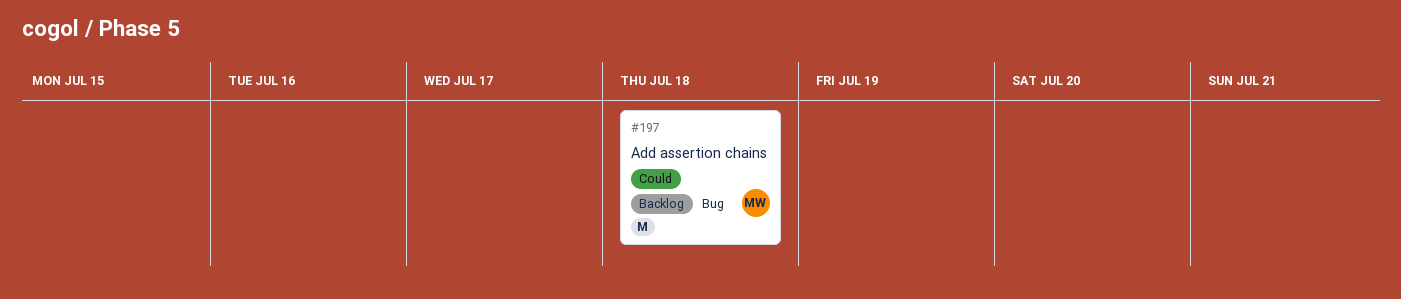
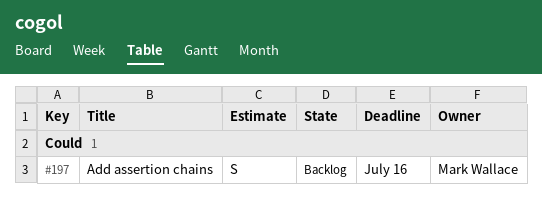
#197, estimate: M -> S
#197, due: Jul 18 -> Jul 16

